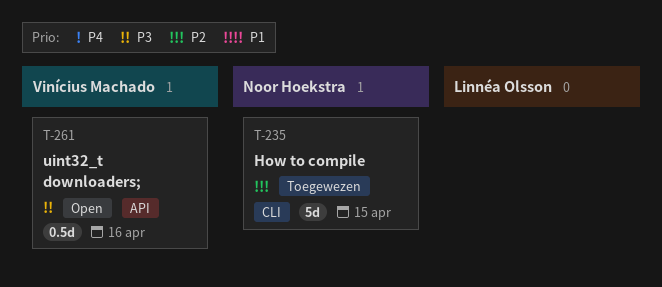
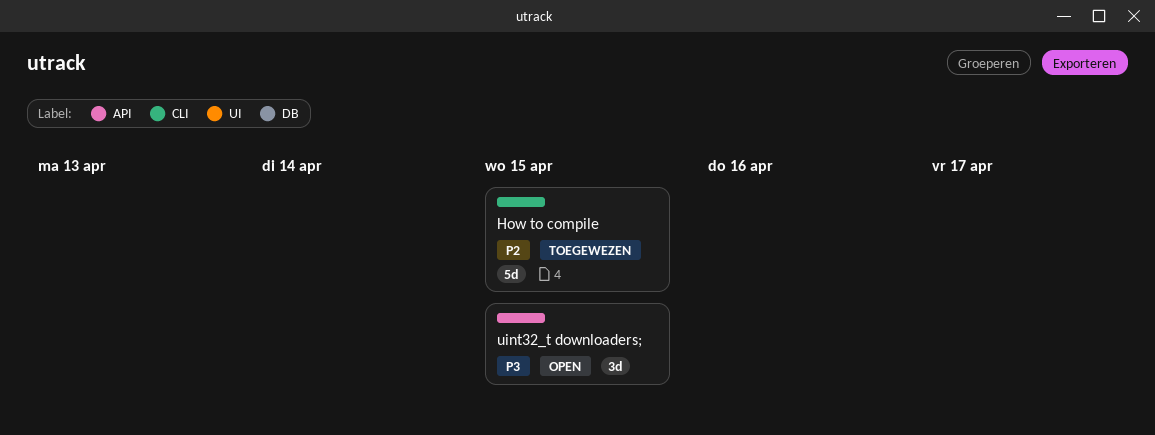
uint32_t downloaders;, estimate: 0.5d -> 3d
uint32_t downloaders;, due: Apr 16 -> Apr 15

